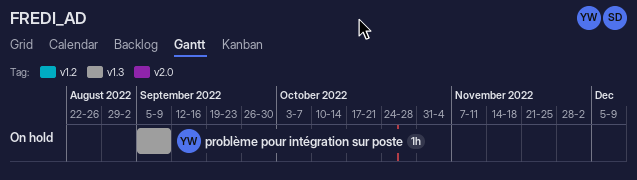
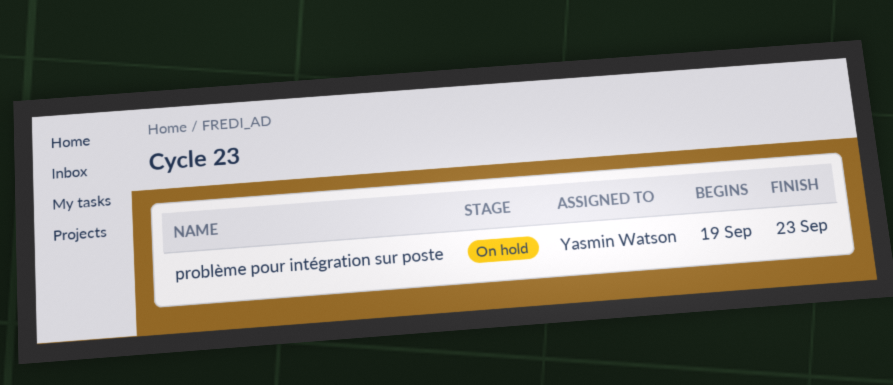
problème pour intégration sur poste, start: Sep 5 -> Sep 19
problème pour intégration sur poste, due: Sep 9 -> Sep 23

